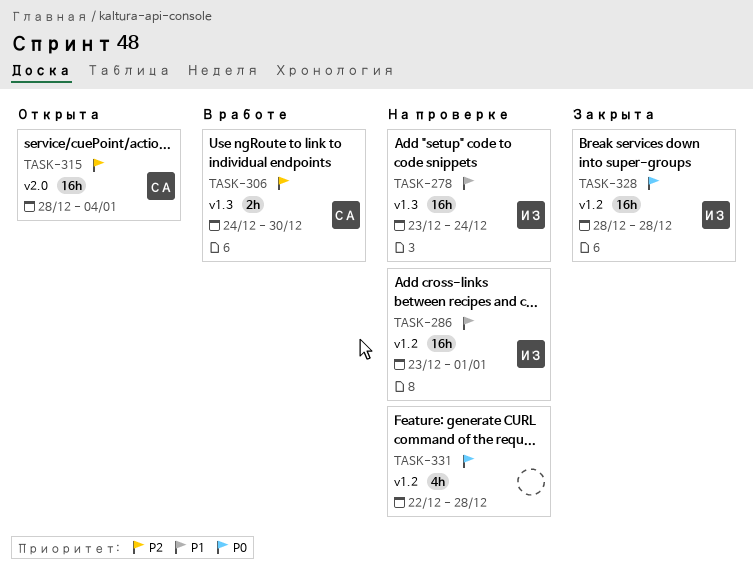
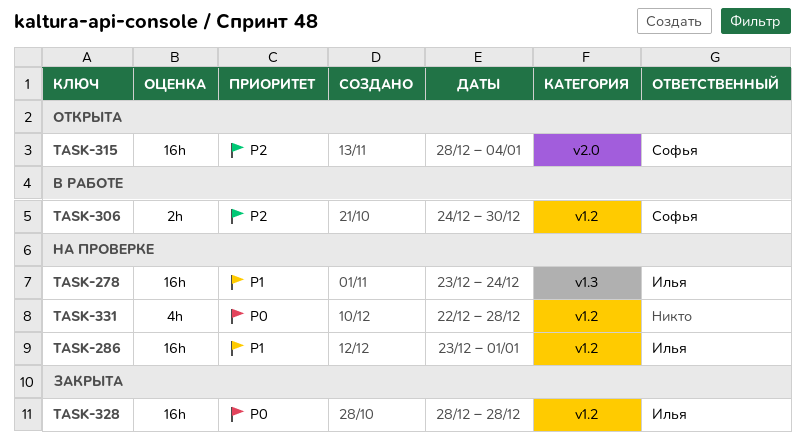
TASK-306, label: v1.3 -> v1.2

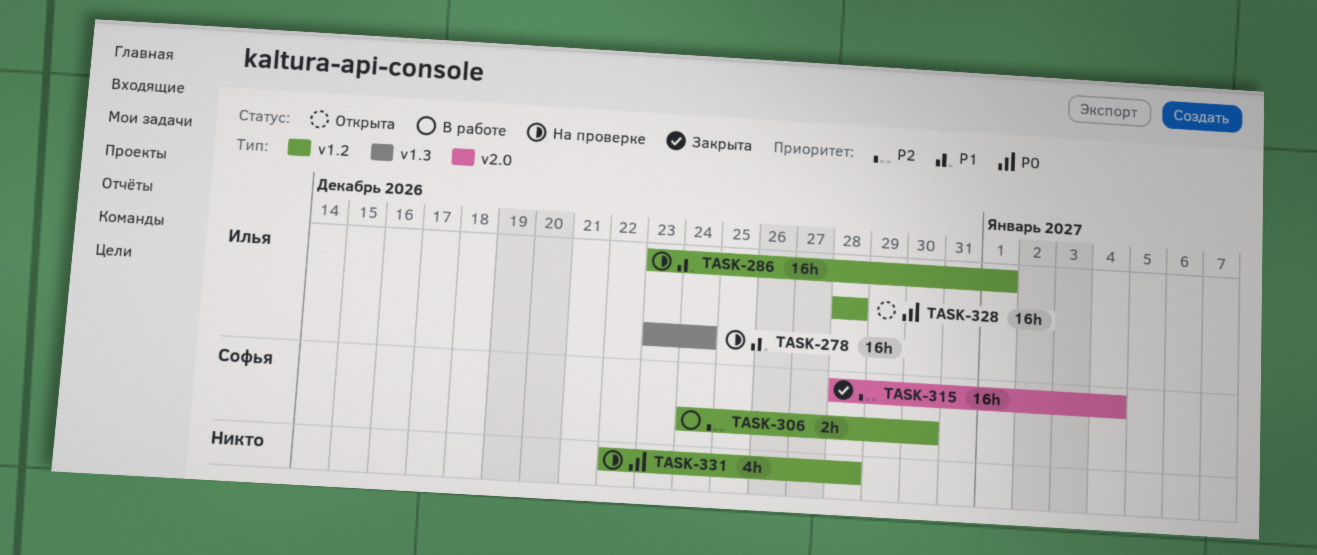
TASK-315, status: Открыта -> Закрыта
TASK-328, status: Закрыта -> Открыта

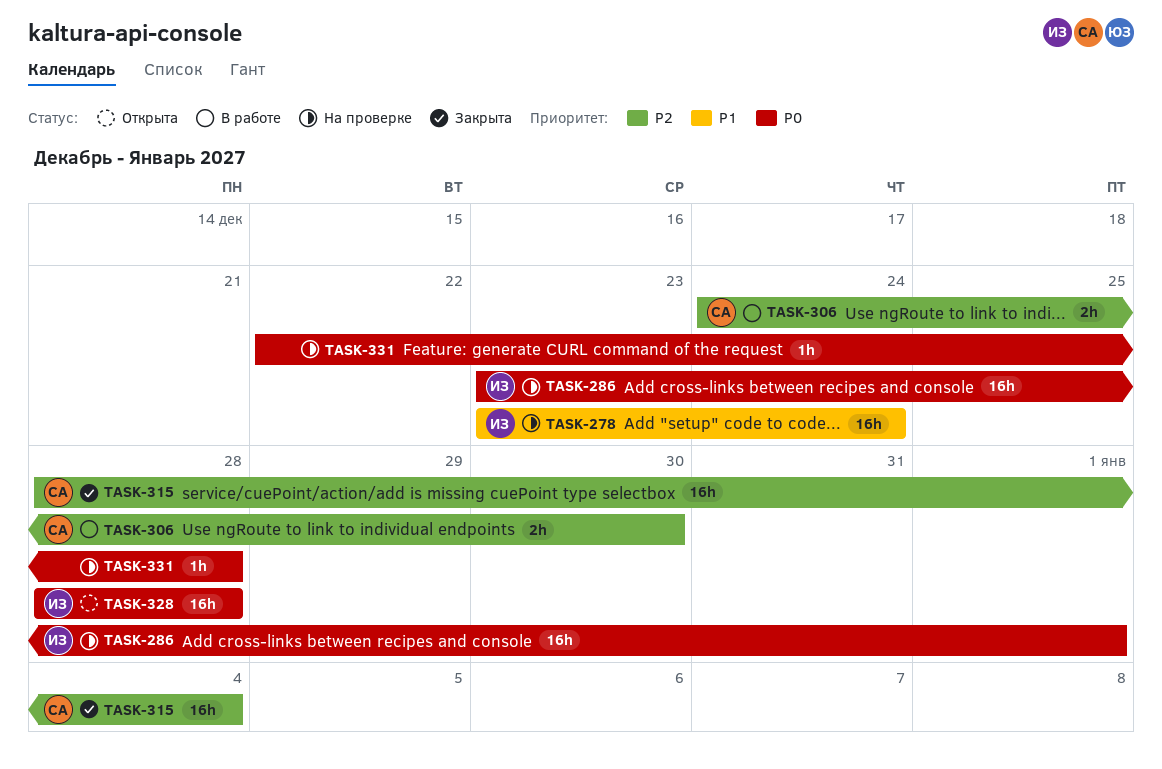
TASK-286, priority: P1 -> P0
TASK-331, estimate: 4h -> 1h

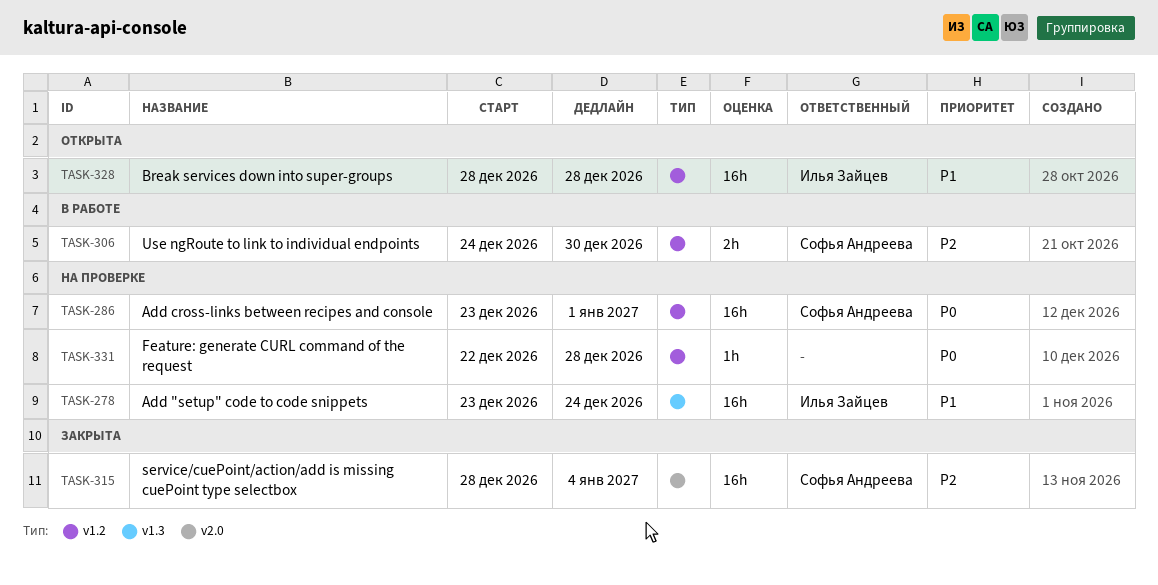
TASK-286, owner: Илья Зайцев -> Софья Андреева
TASK-328, priority: P0 -> P1

